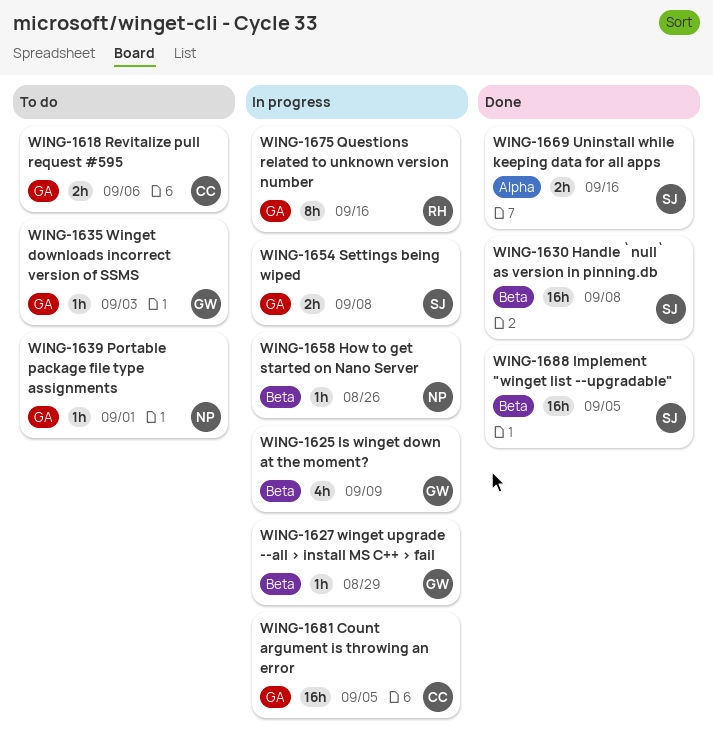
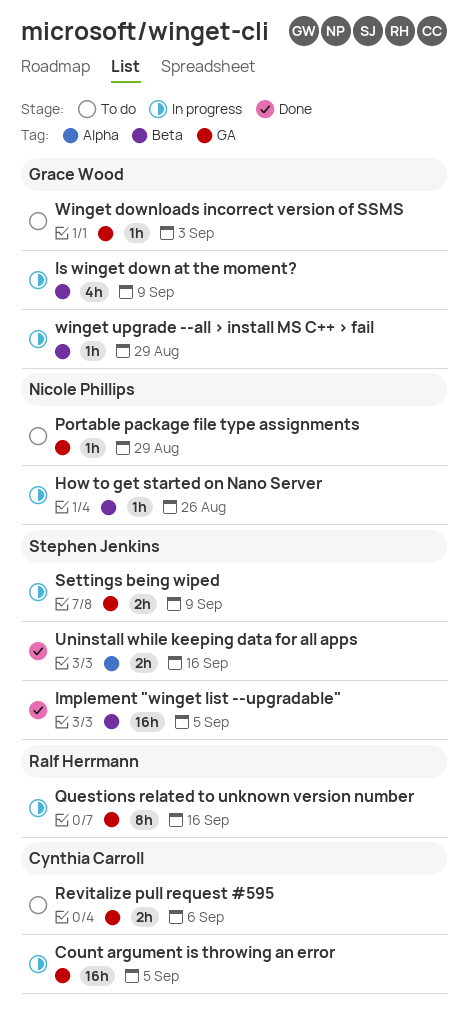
Handle `null` as version in pinning.db: present -> none
Portable package file type assignments, due: Sep 1 -> Aug 29
Settings being wiped, due: Sep 8 -> Sep 9

